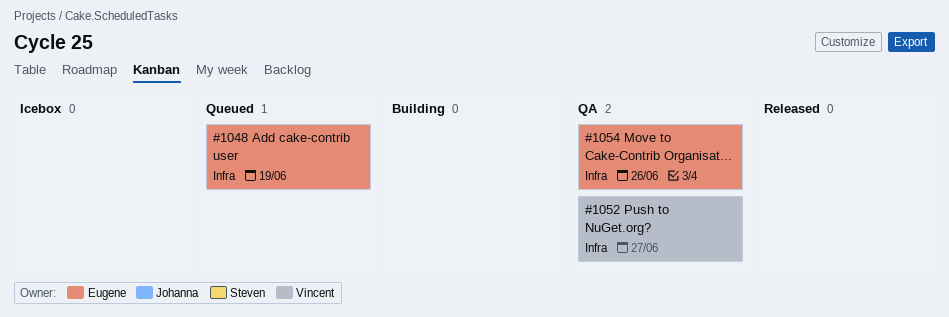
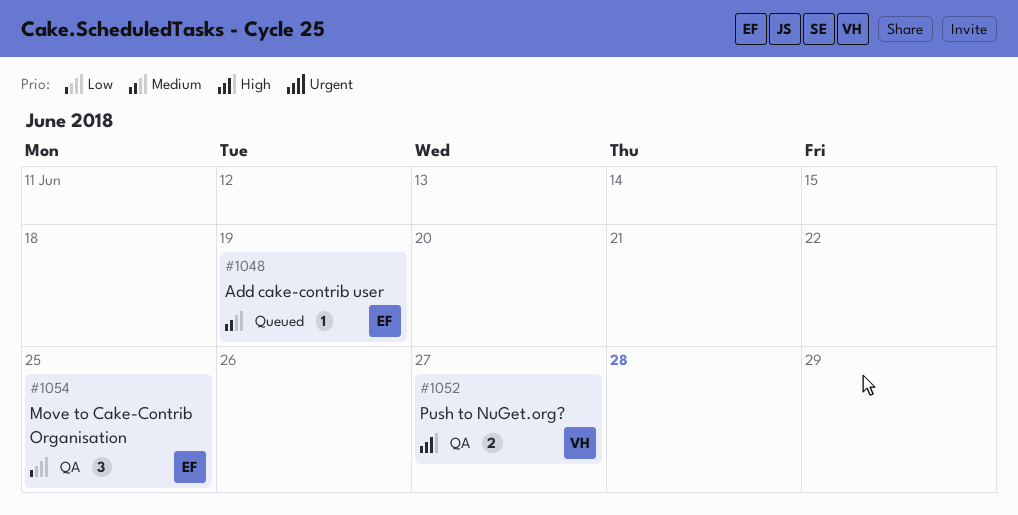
#1054, due: Jun 26 -> Jun 25

